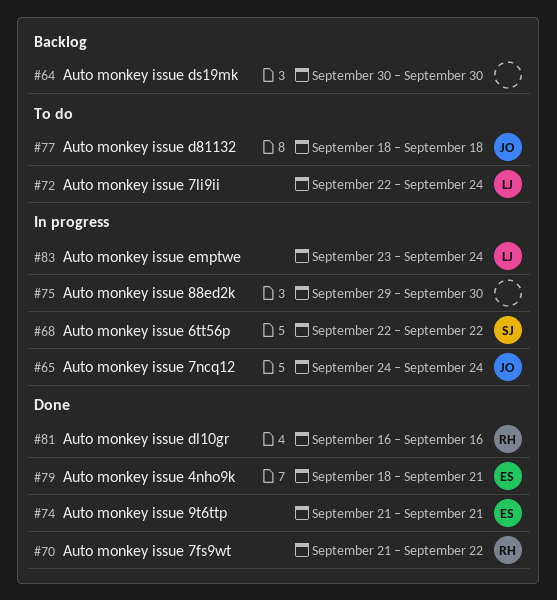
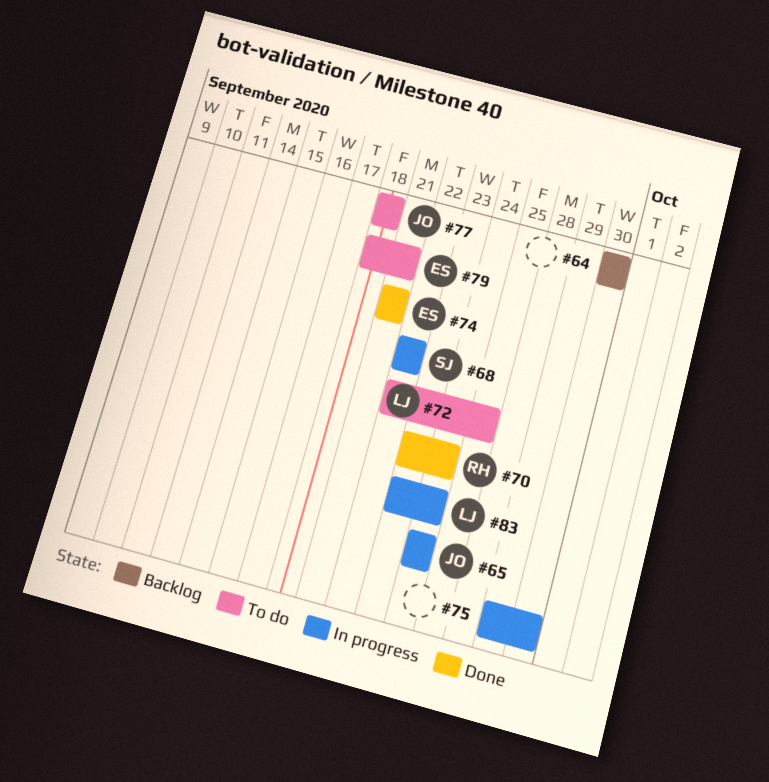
#70, start: Sep 21 -> Sep 23
#70, due: Sep 22 -> Sep 24
#72, due: Sep 24 -> Sep 25
#79, status: Done -> To do
#81: present -> none

